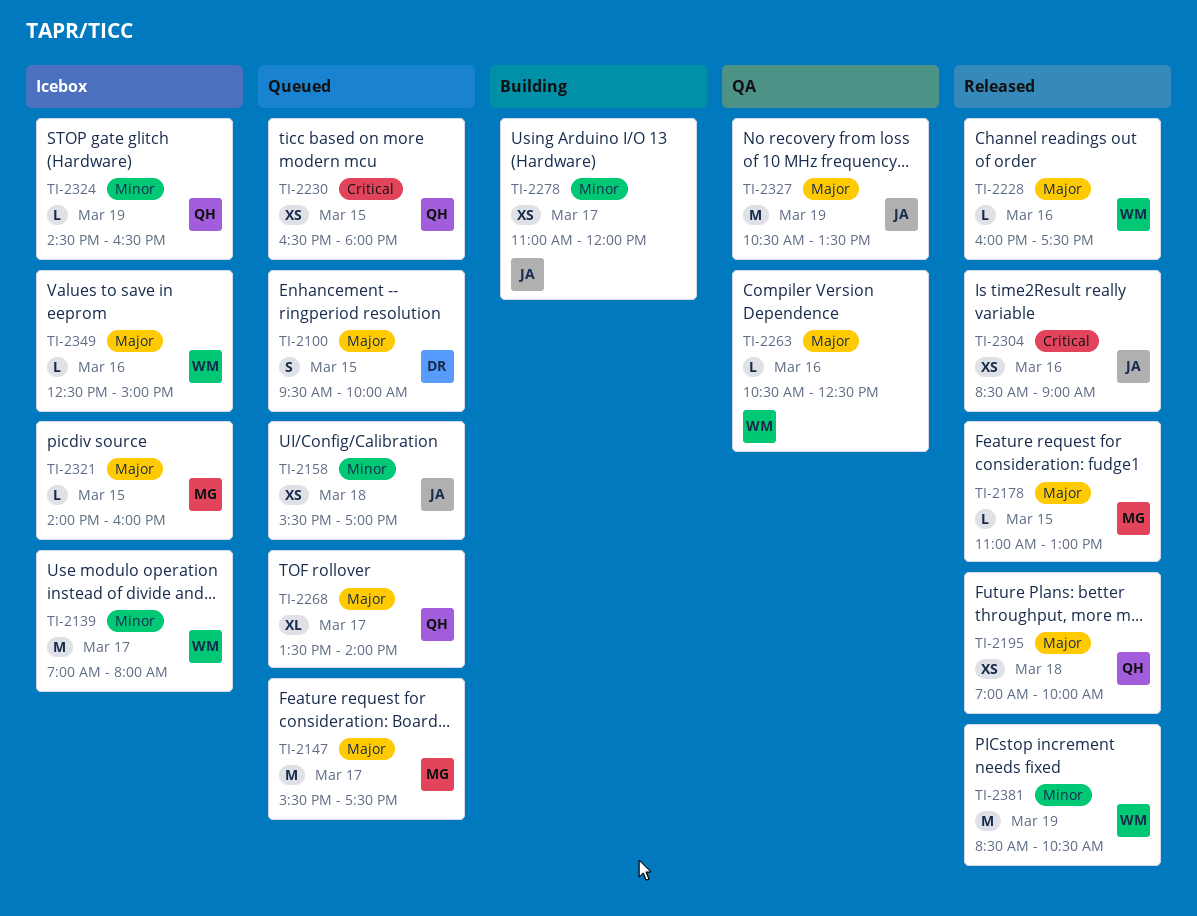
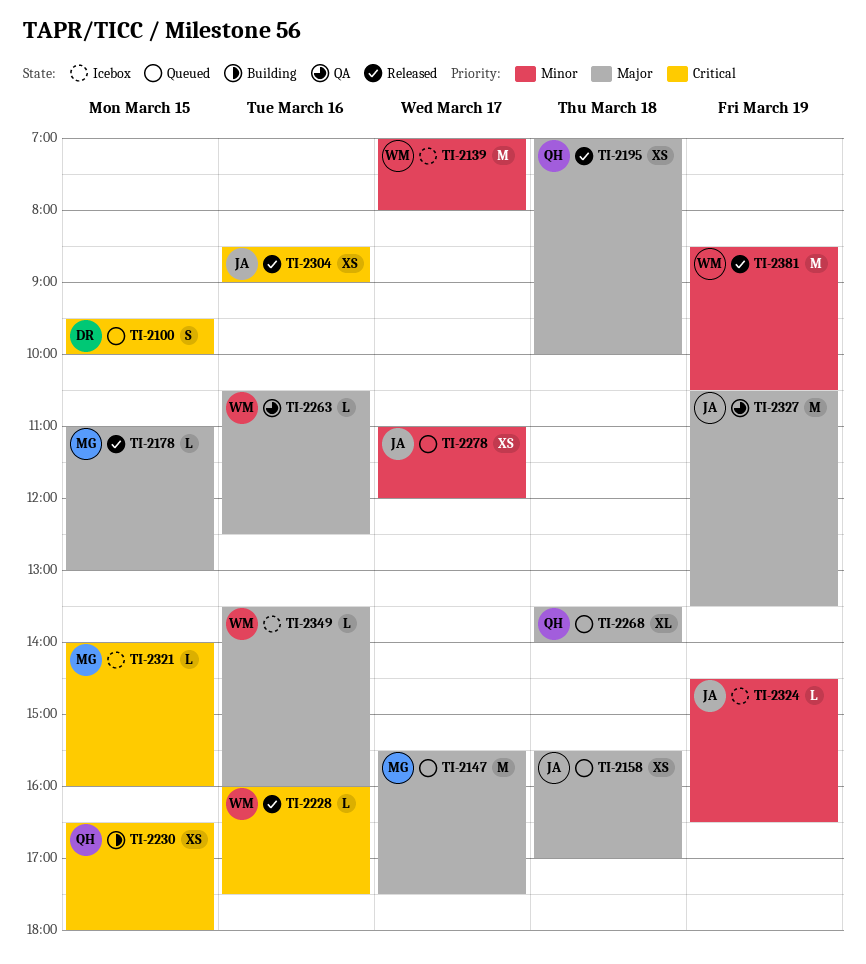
TI-2100, priority: Major -> Critical
TI-2158, priority: Minor -> Major
TI-2228, priority: Major -> Critical
TI-2230, status: Queued -> Building
TI-2268, day: Mar 17 -> Mar 18
TI-2278, status: Building -> Queued
TI-2321, priority: Major -> Critical
TI-2324, owner: QH -> JA
TI-2349, begins: 12:30 -> 13:30
TI-2349, ends: 15:00 -> 16:00

